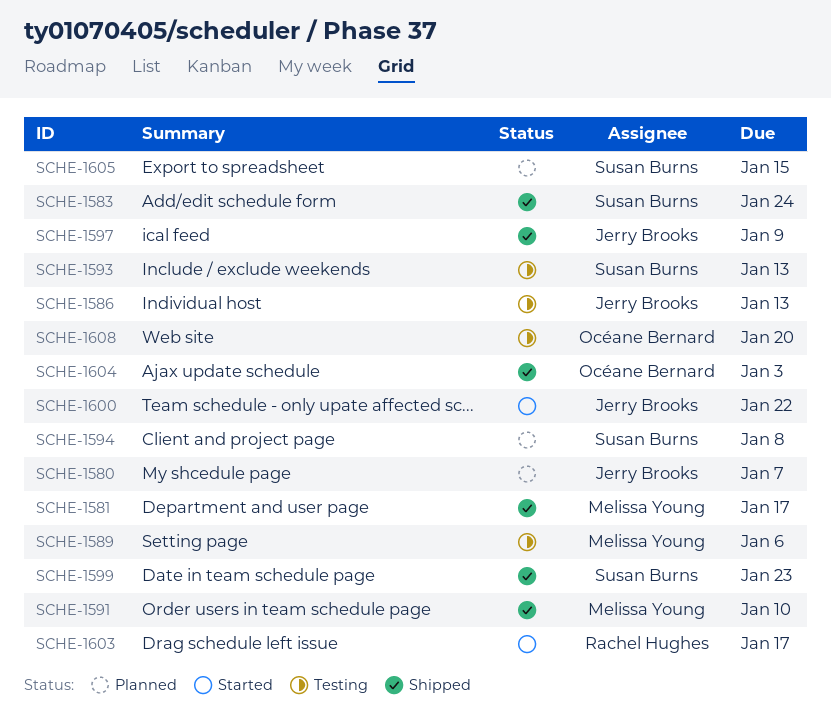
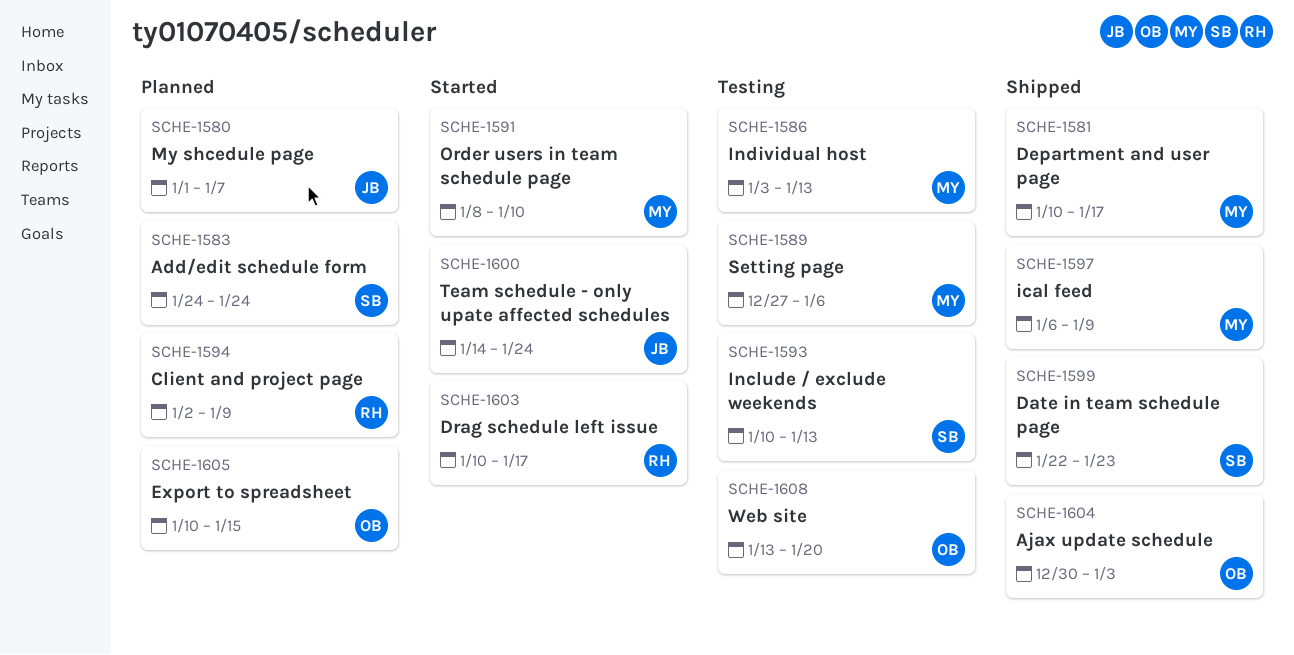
SCHE-1583, status: Shipped -> Planned
SCHE-1586, owner: Jerry Brooks -> Melissa Young
SCHE-1591, status: Shipped -> Started
SCHE-1594, owner: Susan Burns -> Rachel Hughes
SCHE-1594, due: Jan 8 -> Jan 9
SCHE-1597, owner: Jerry Brooks -> Melissa Young
SCHE-1600, due: Jan 22 -> Jan 24
SCHE-1605, owner: Susan Burns -> Océane Bernard

